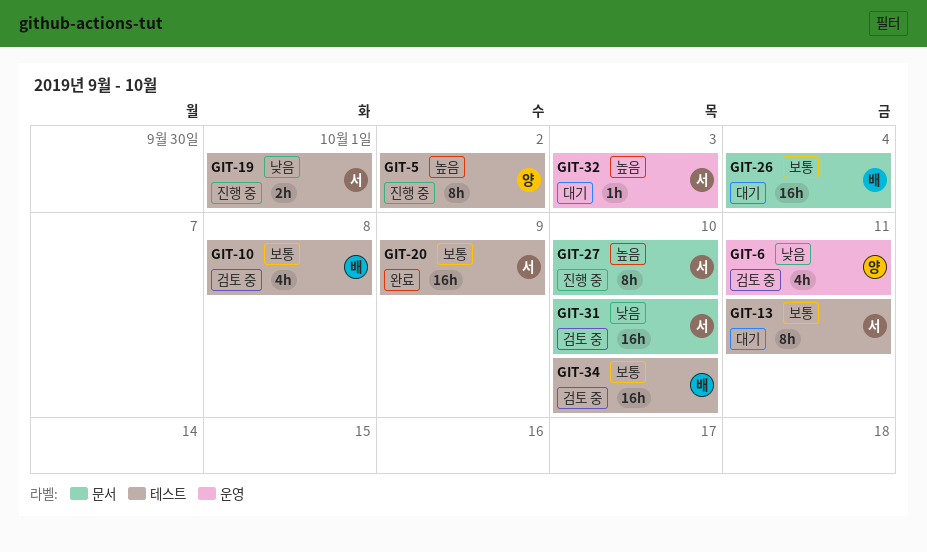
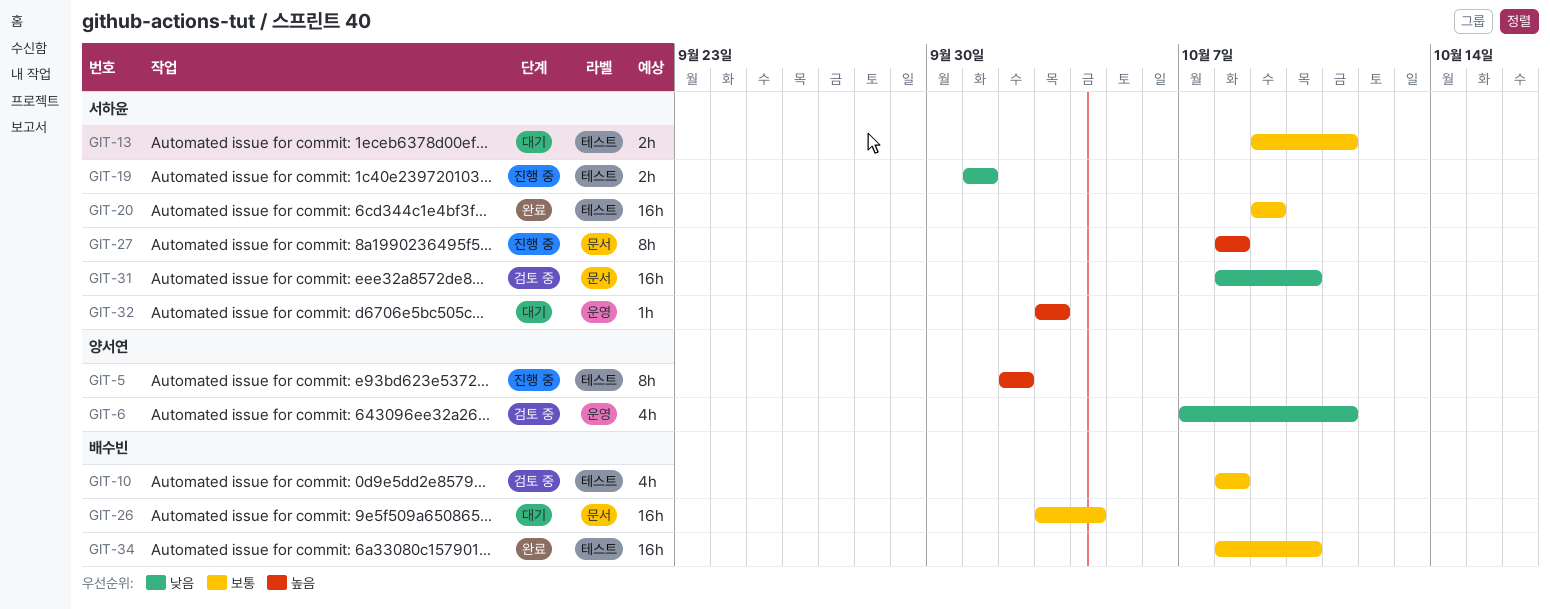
GIT-13, estimate: 8h -> 2h
GIT-27, due: Oct 10 -> Oct 8
GIT-34, status: 검토 중 -> 완료

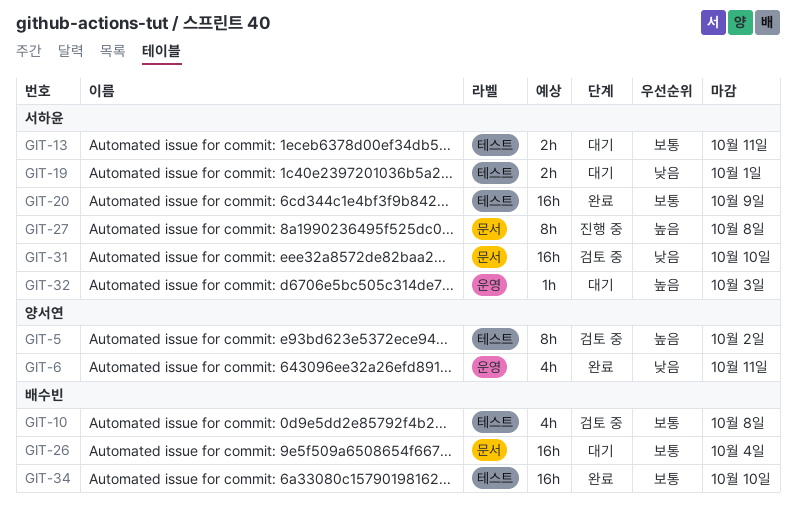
GIT-5, status: 진행 중 -> 검토 중
GIT-6, status: 검토 중 -> 완료
GIT-19, status: 진행 중 -> 대기

